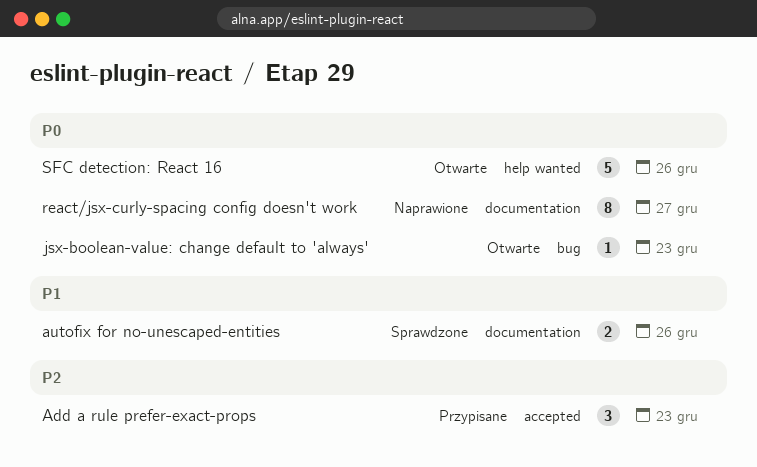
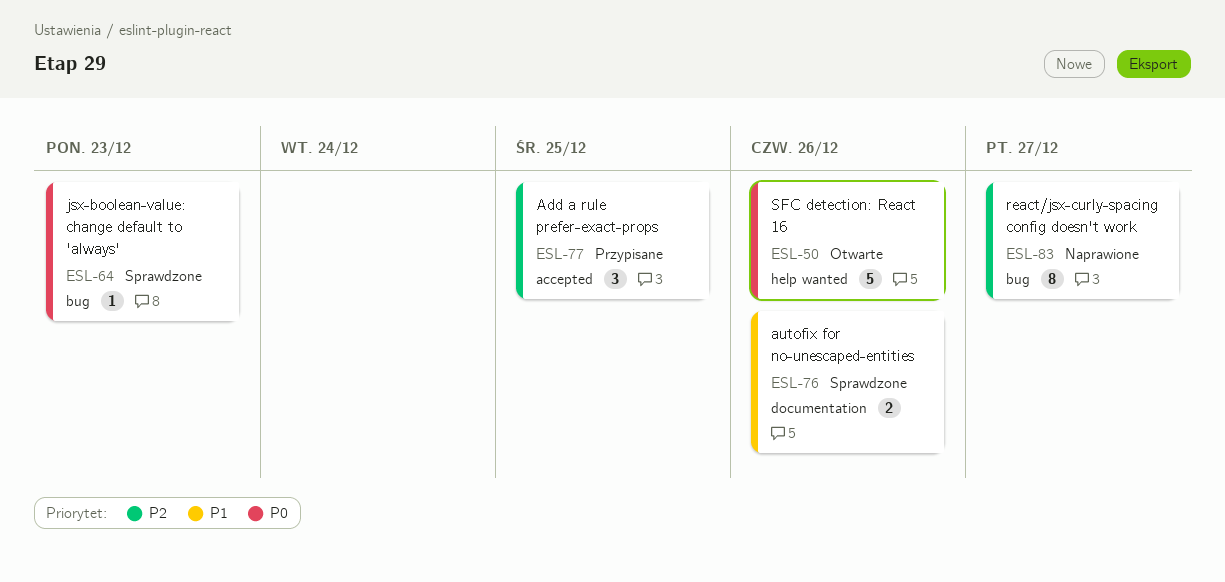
Add a rule prefer-exact-props, due: Dec 23 -> Dec 25
jsx-boolean-value: change default to 'always', status: Otwarte -> Sprawdzone
react/jsx-curly-spacing config doesn't work, priority: P0 -> P2
react/jsx-curly-spacing config doesn't work, label: documentation -> bug

